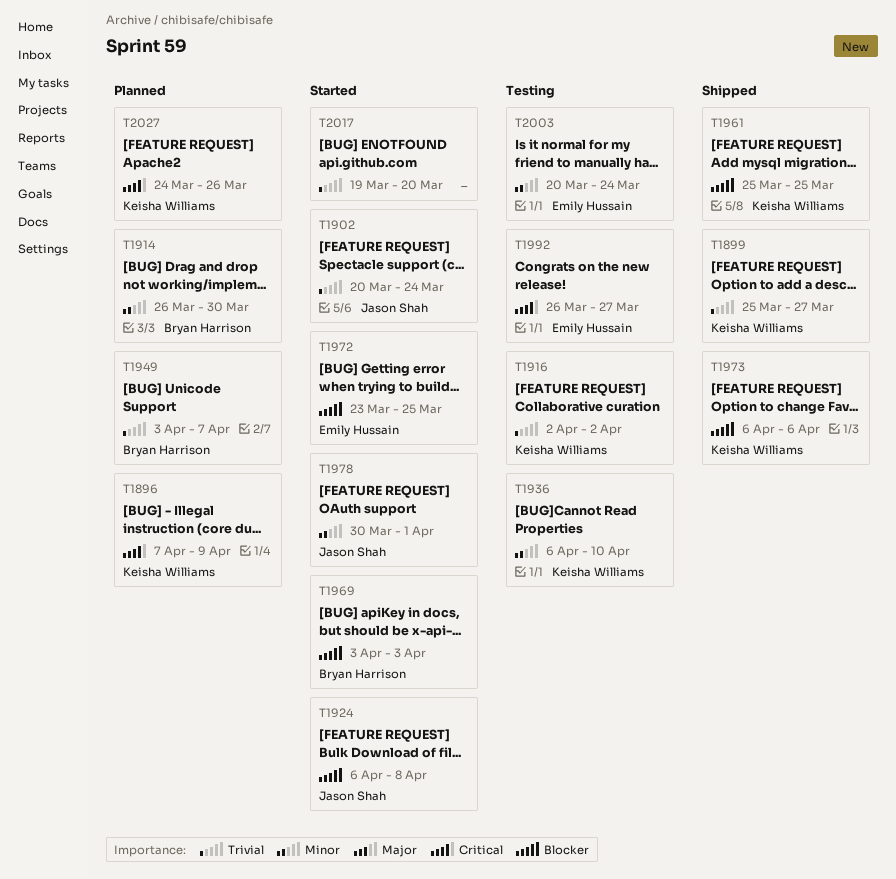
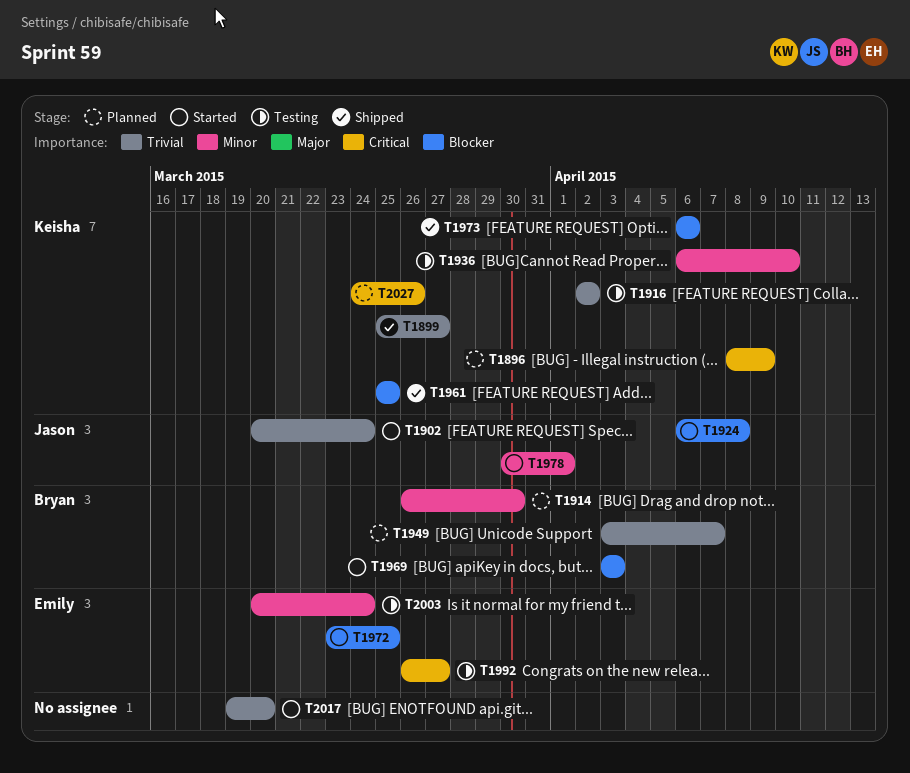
T1896, start: Apr 7 -> Apr 8

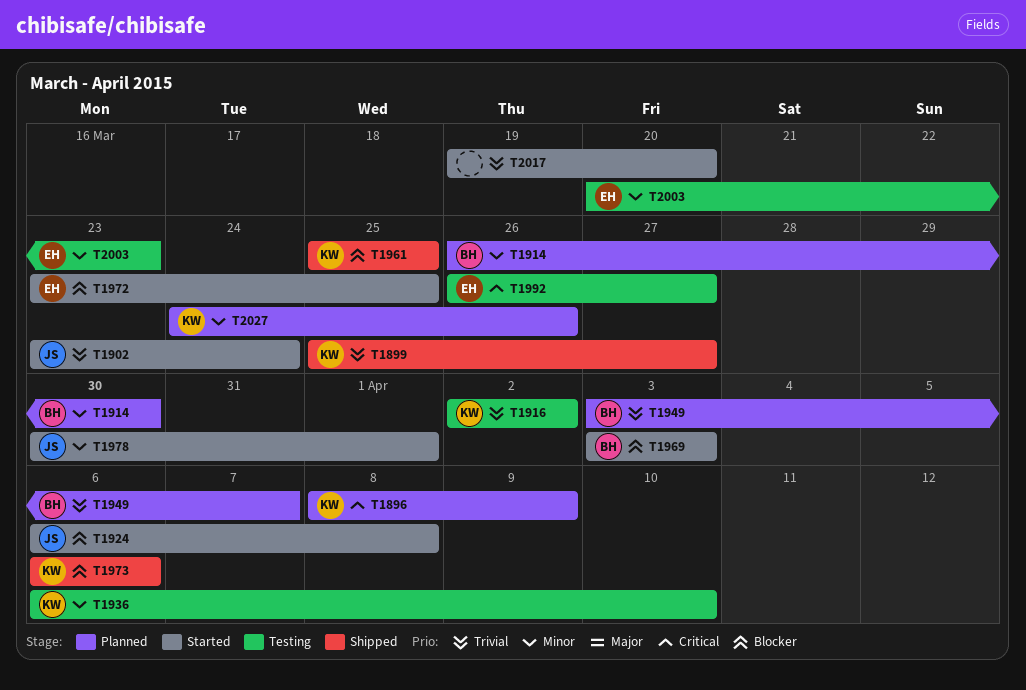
T1902, start: Mar 20 -> Mar 23
T2003, due: Mar 24 -> Mar 23
T2027, priority: Critical -> Minor

